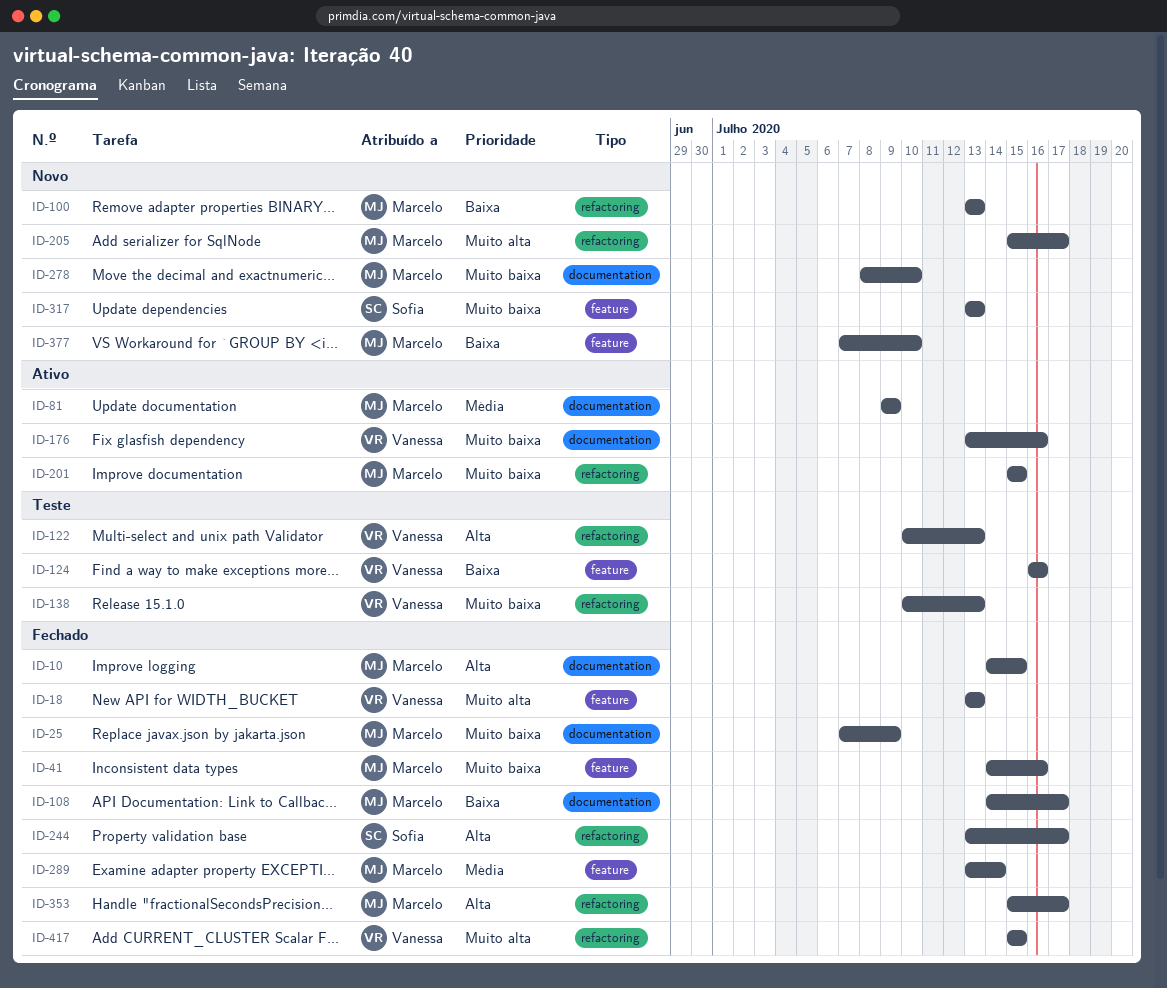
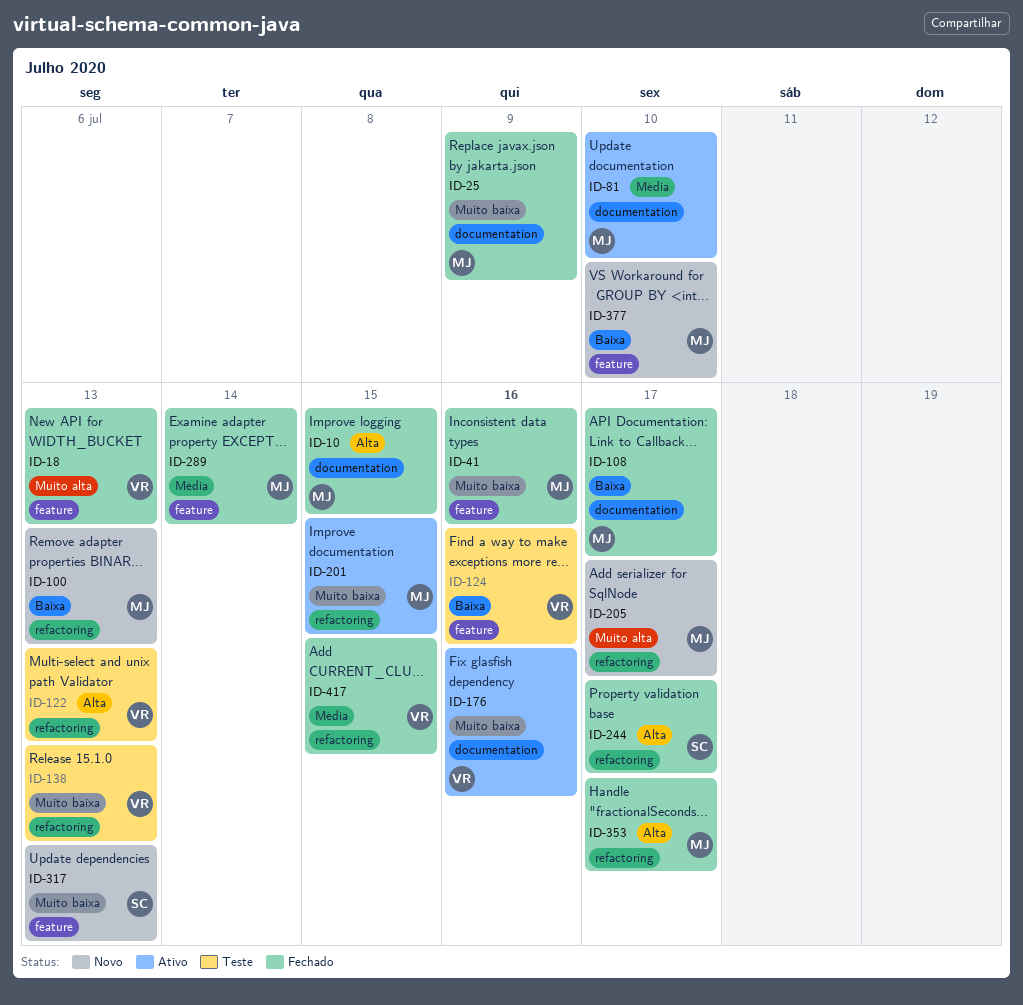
ID-81, due: Jul 9 -> Jul 10
ID-278: present -> none
ID-417, priority: Muito alta -> Média

